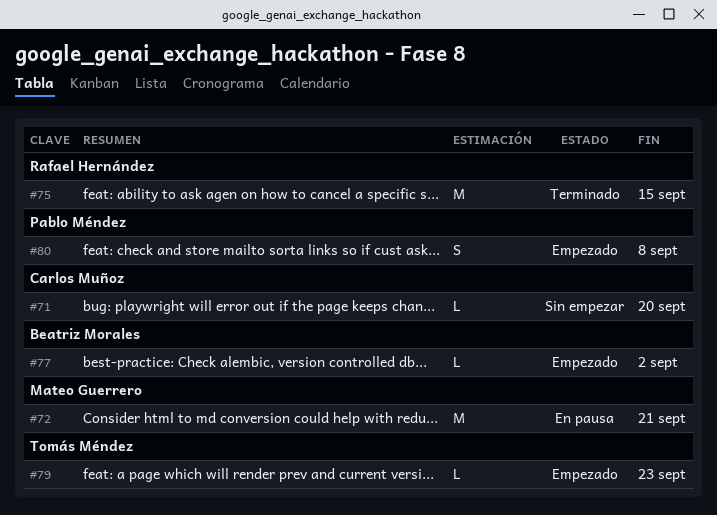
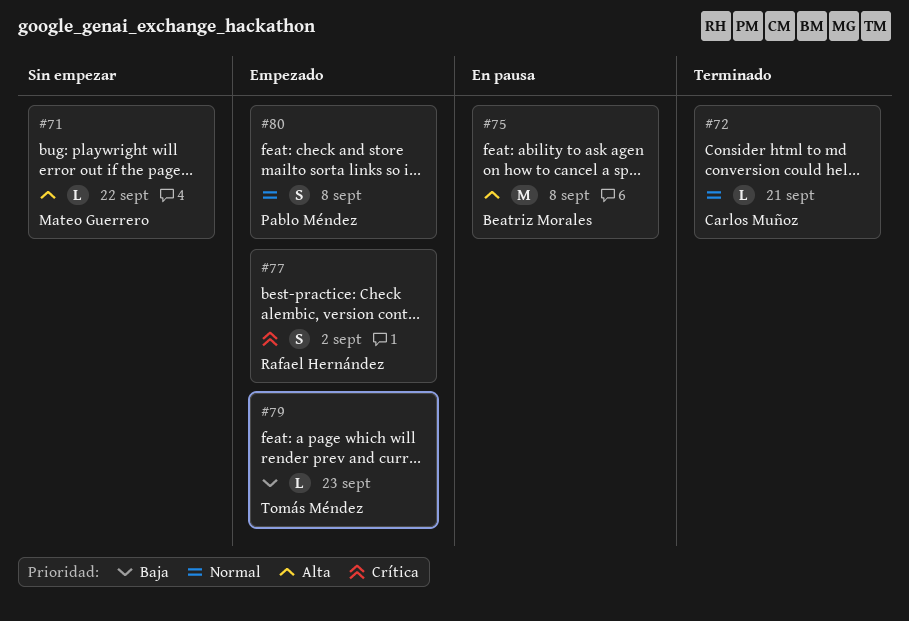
#71, owner: Carlos Muñoz -> Mateo Guerrero
#71, due: Sep 20 -> Sep 22
#72, status: En pausa -> Terminado
#72, owner: Mateo Guerrero -> Carlos Muñoz
#72, estimate: M -> L
#75, status: Terminado -> En pausa
#75, owner: Rafael Hernández -> Beatriz Morales
#75, due: Sep 15 -> Sep 8
#77, owner: Beatriz Morales -> Rafael Hernández
#77, estimate: L -> S

